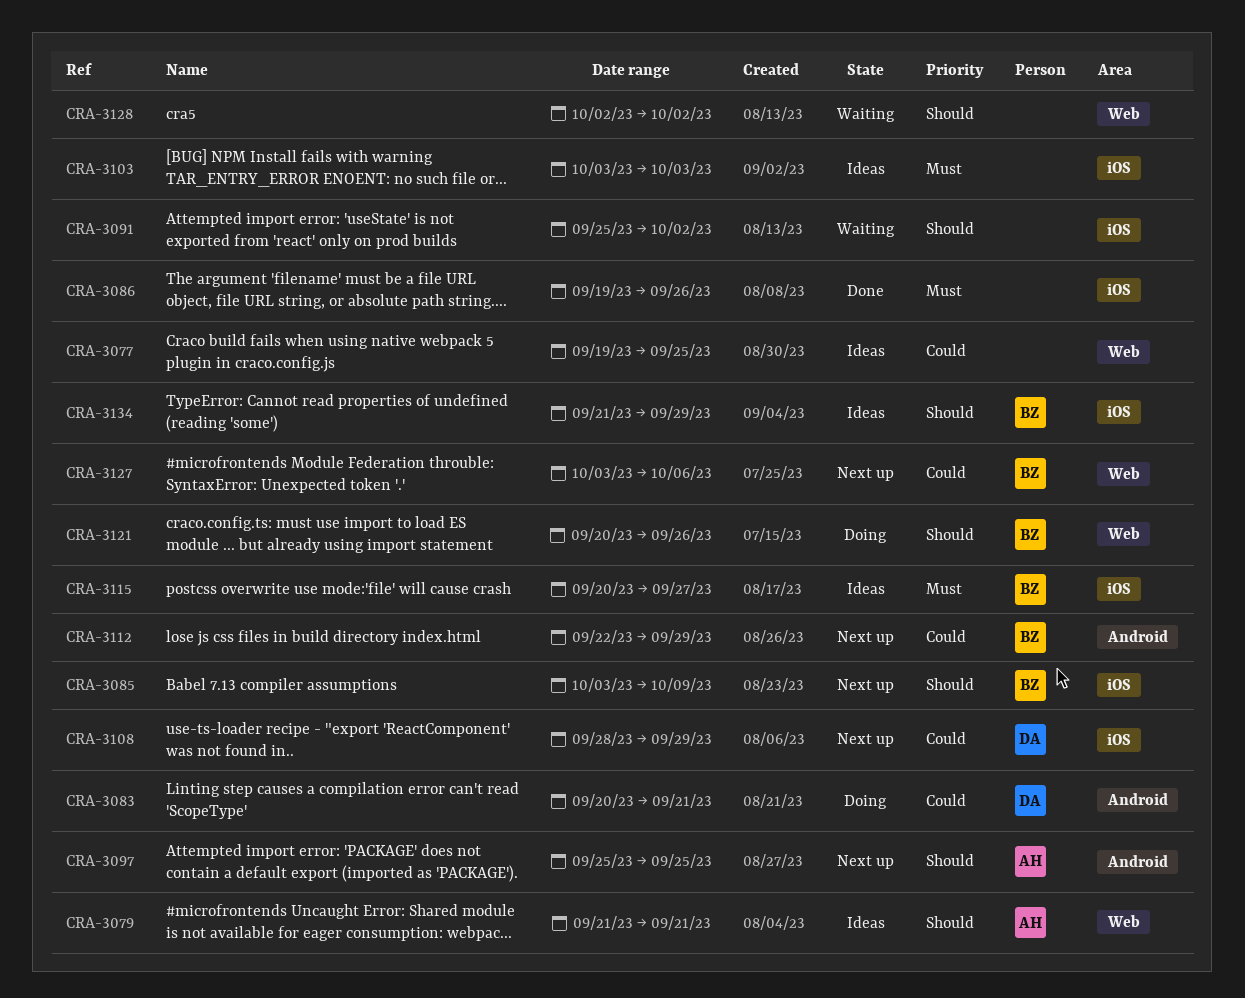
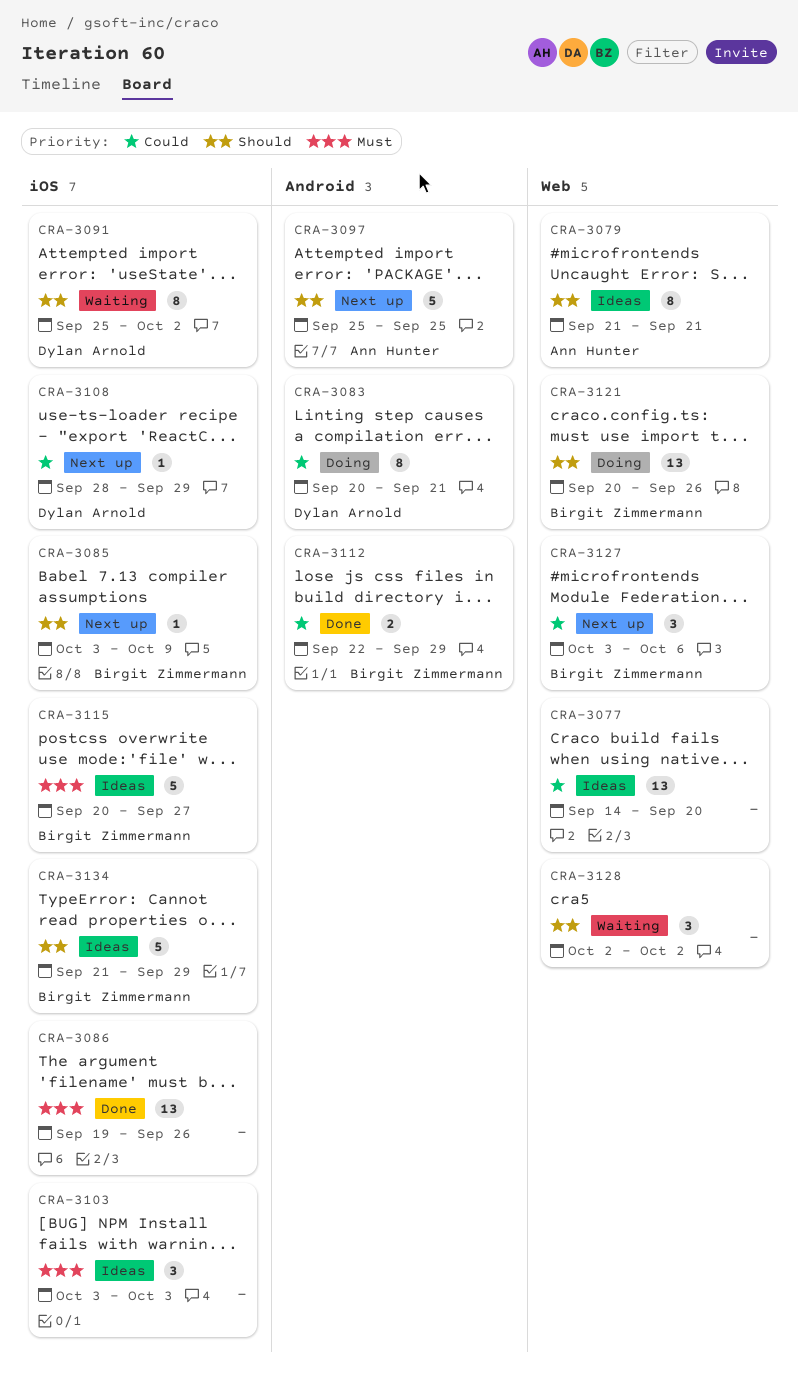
CRA-3077, start: Sep 19 -> Sep 14
CRA-3077, due: Sep 25 -> Sep 20
CRA-3091, owner: none -> Dylan Arnold
CRA-3112, status: Next up -> Done

